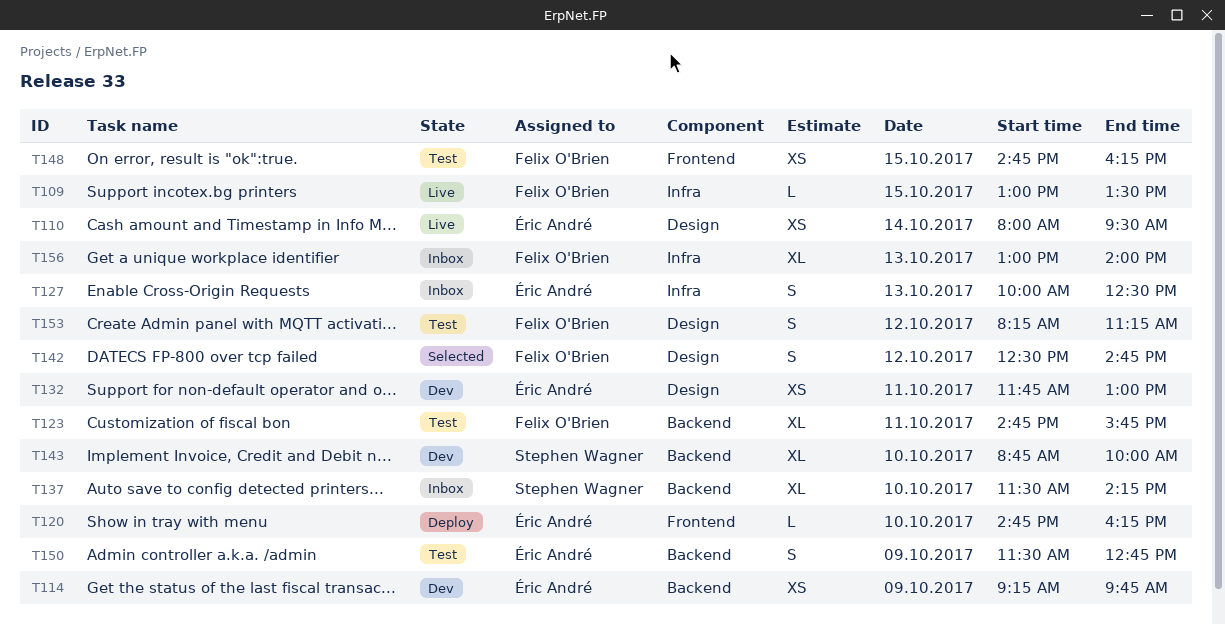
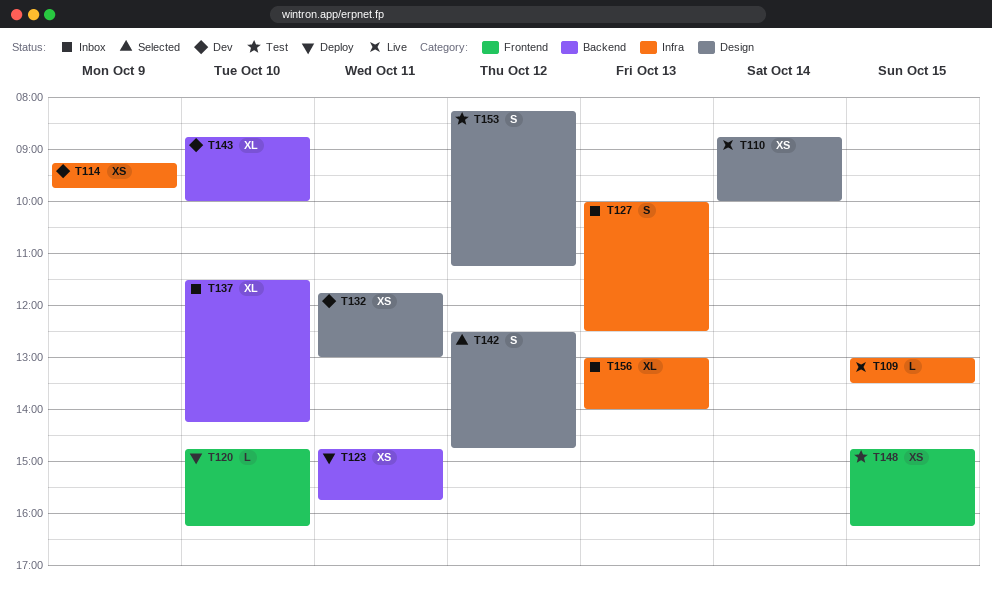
T110, begins: 08:00 -> 08:45
T110, ends: 09:30 -> 10:00
T114, label: Backend -> Infra
T123, status: Test -> Deploy
T123, estimate: XL -> XS
T150: present -> none

